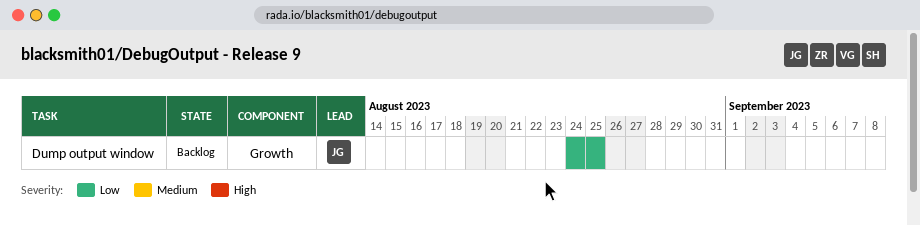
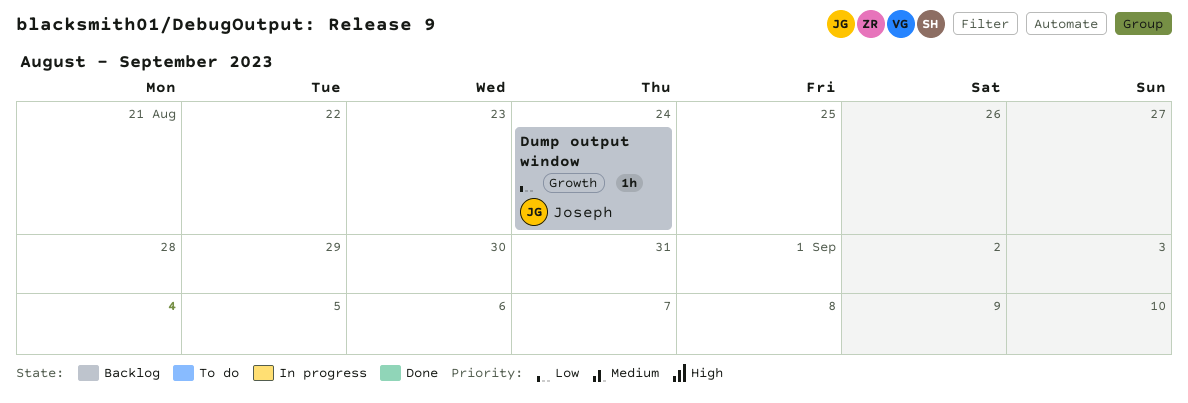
Dump output window, due: Aug 25 -> Aug 24

